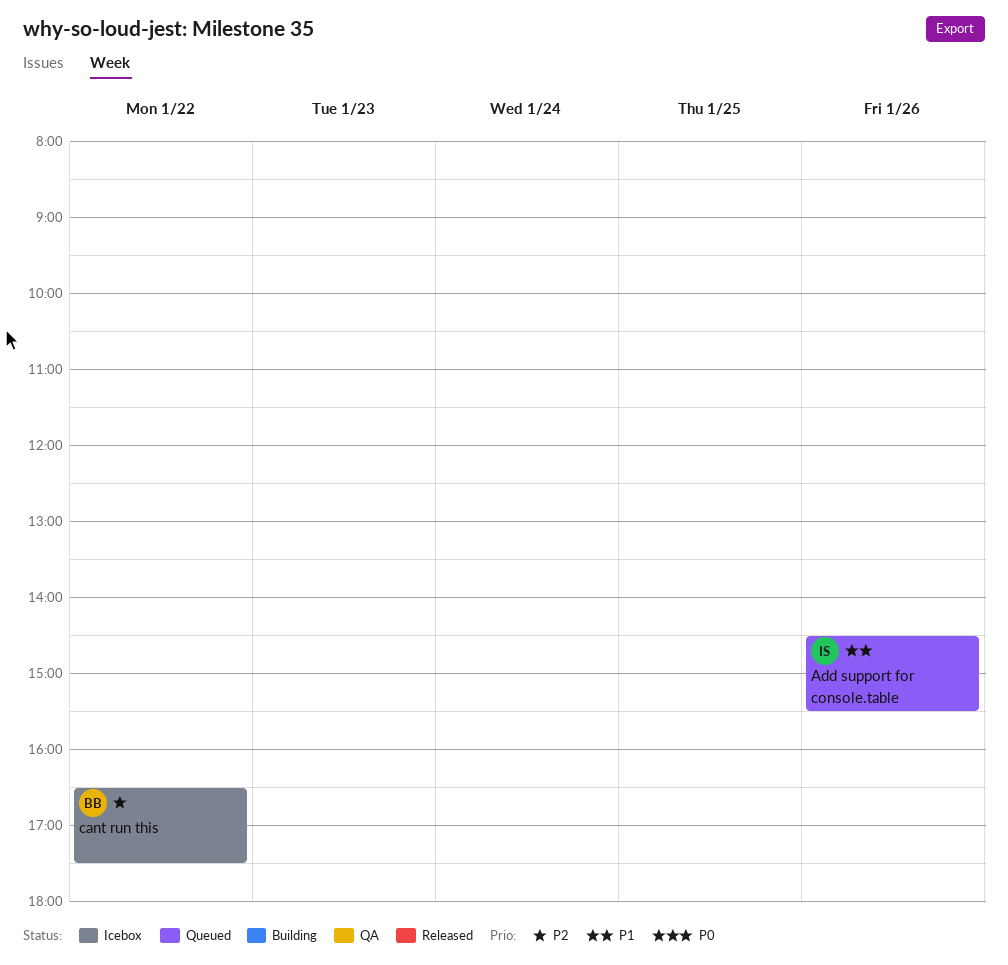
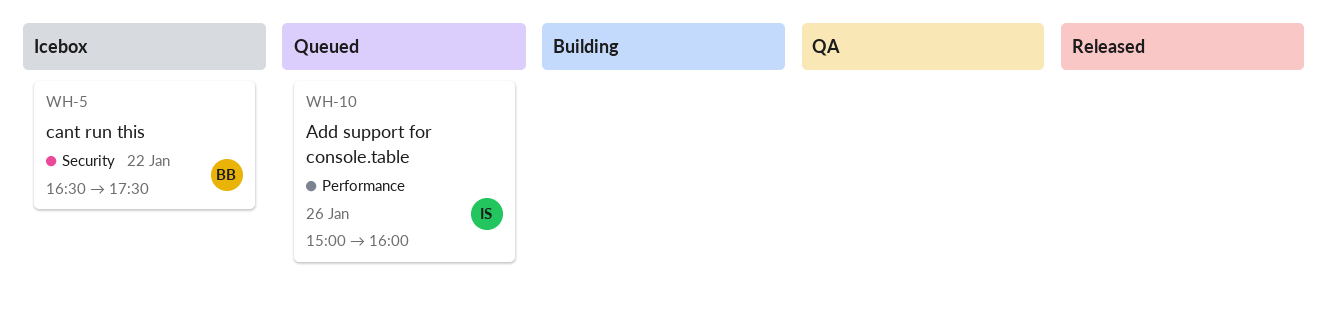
Add support for console.table, begins: 14:30 -> 15:00
Add support for console.table, ends: 15:30 -> 16:00

